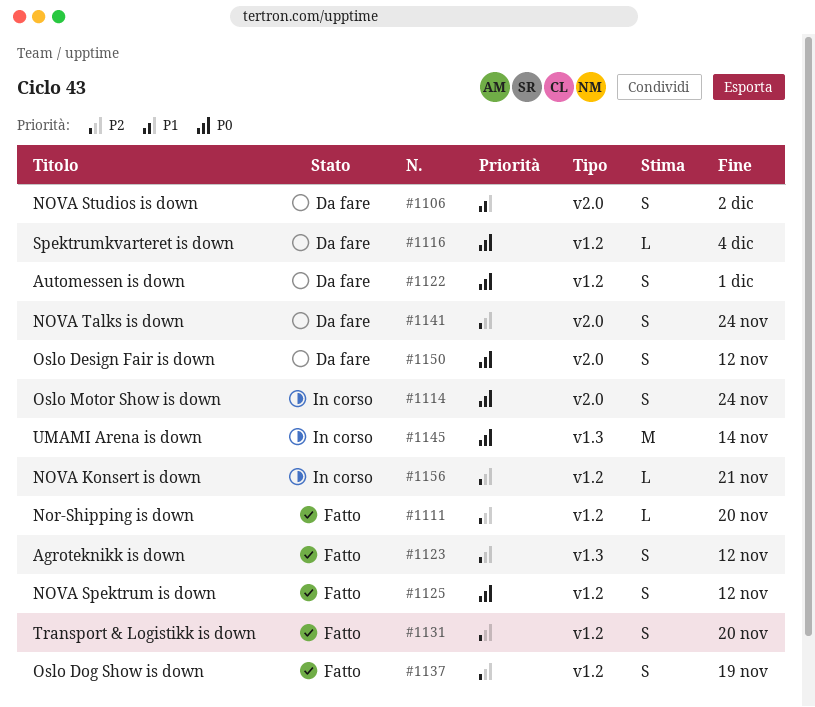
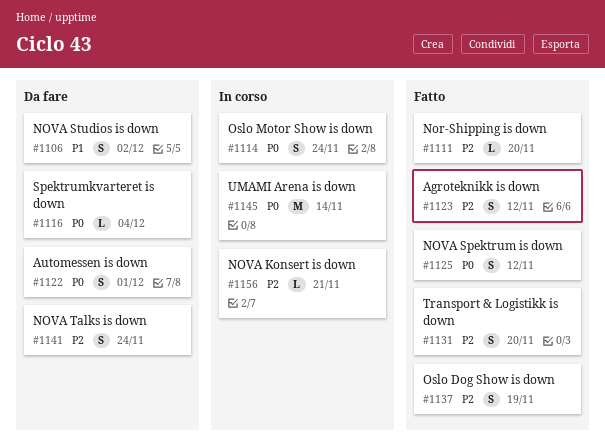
#1150: present -> none

